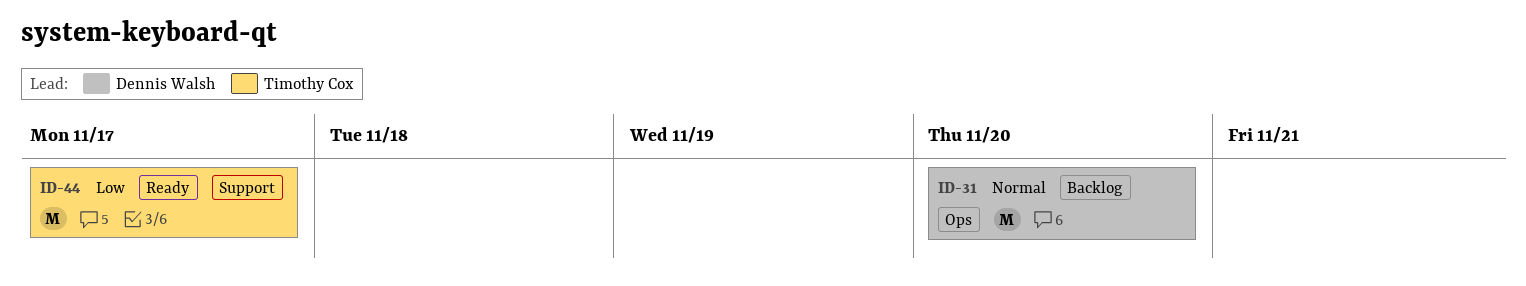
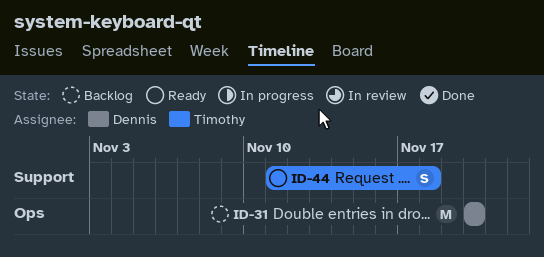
ID-44, estimate: M -> S
ID-44, due: Nov 17 -> Nov 18

